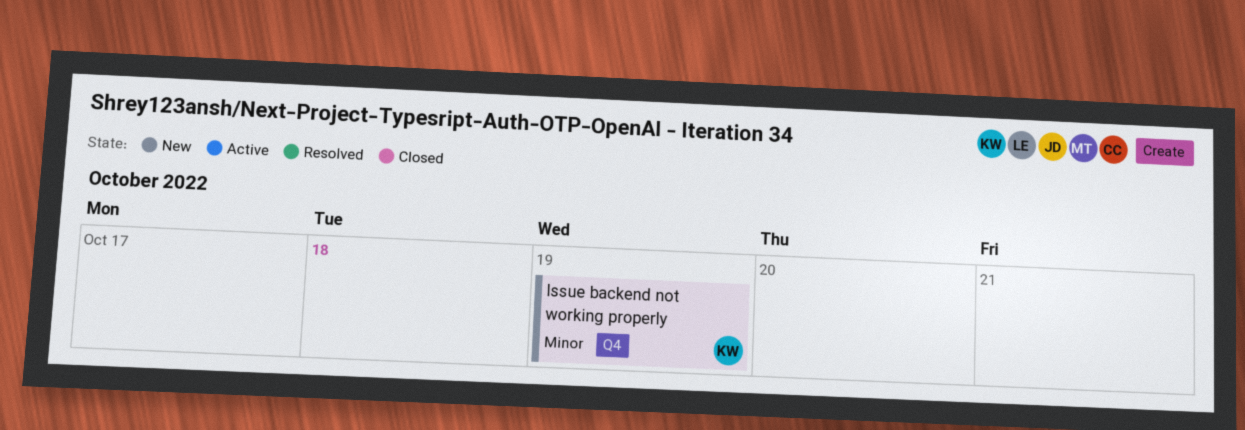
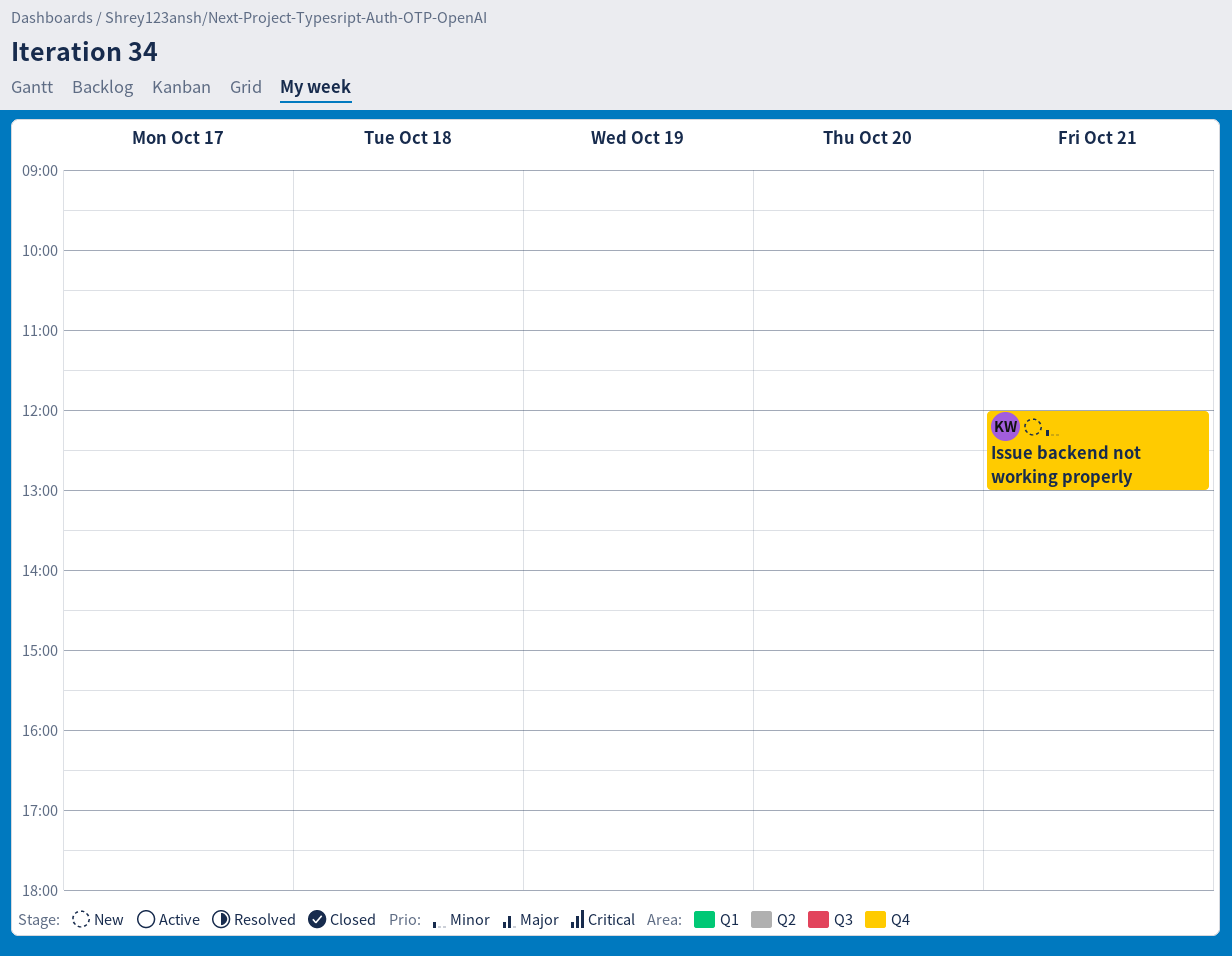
Issue backend not working properly, day: Oct 19 -> Oct 21

